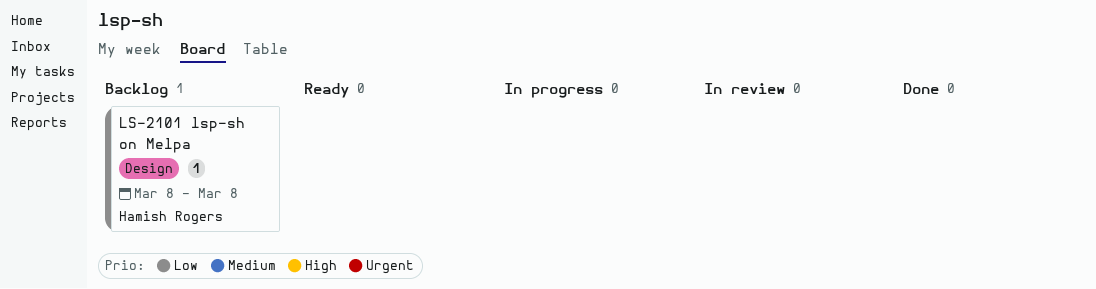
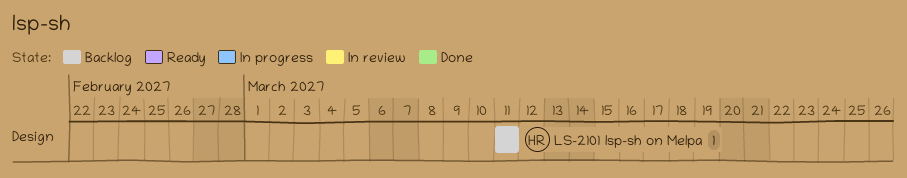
LS-2101, start: Mar 8 -> Mar 11
LS-2101, due: Mar 8 -> Mar 11

